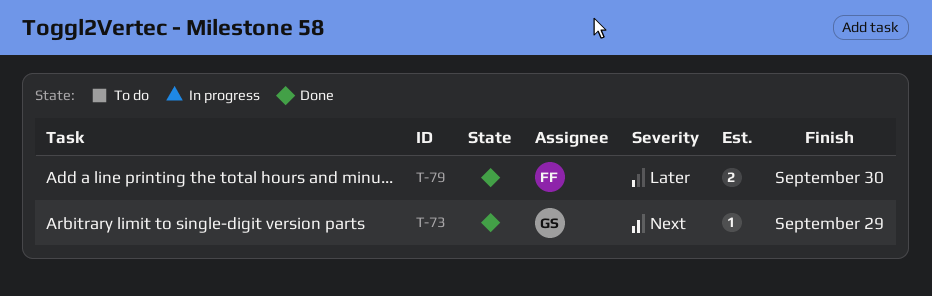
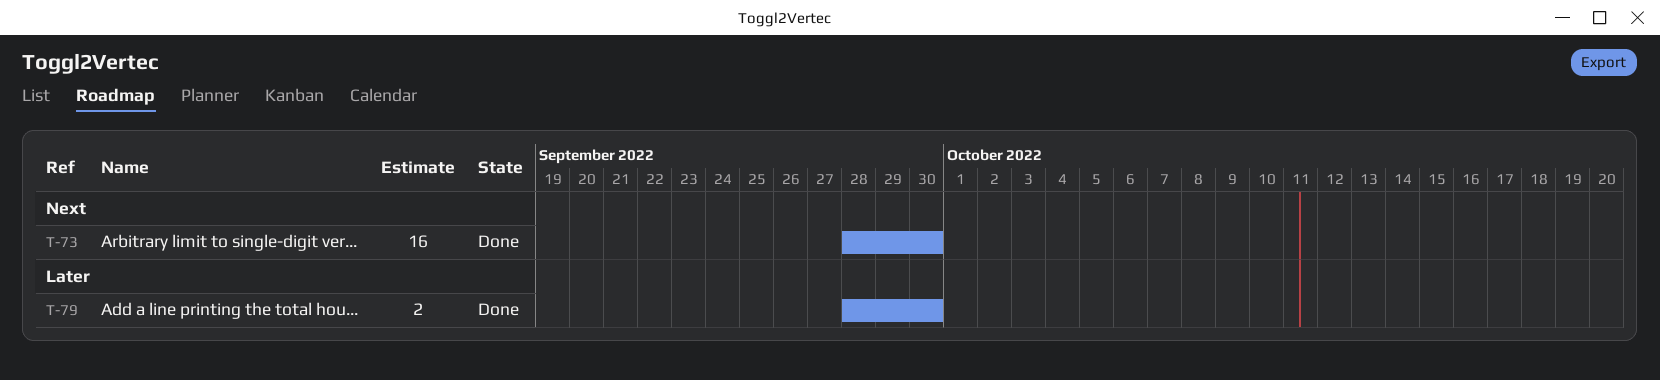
T-73, estimate: 1 -> 16
T-73, due: Sep 29 -> Sep 30

